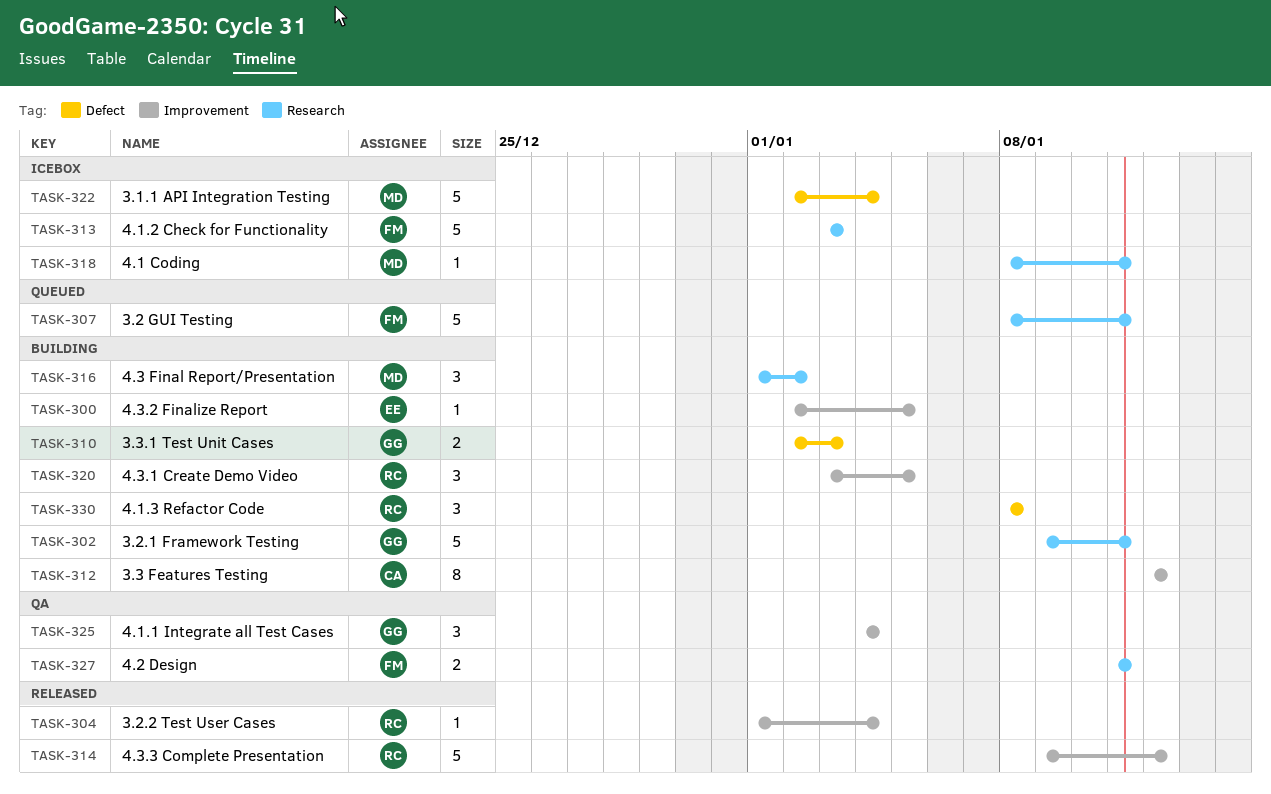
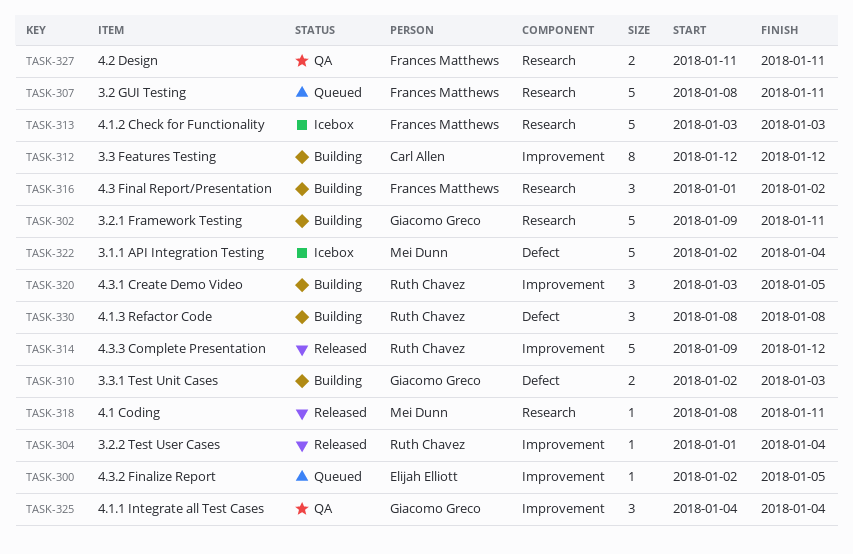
TASK-300, status: Building -> Queued
TASK-316, owner: Mei Dunn -> Frances Matthews
TASK-318, status: Icebox -> Released

